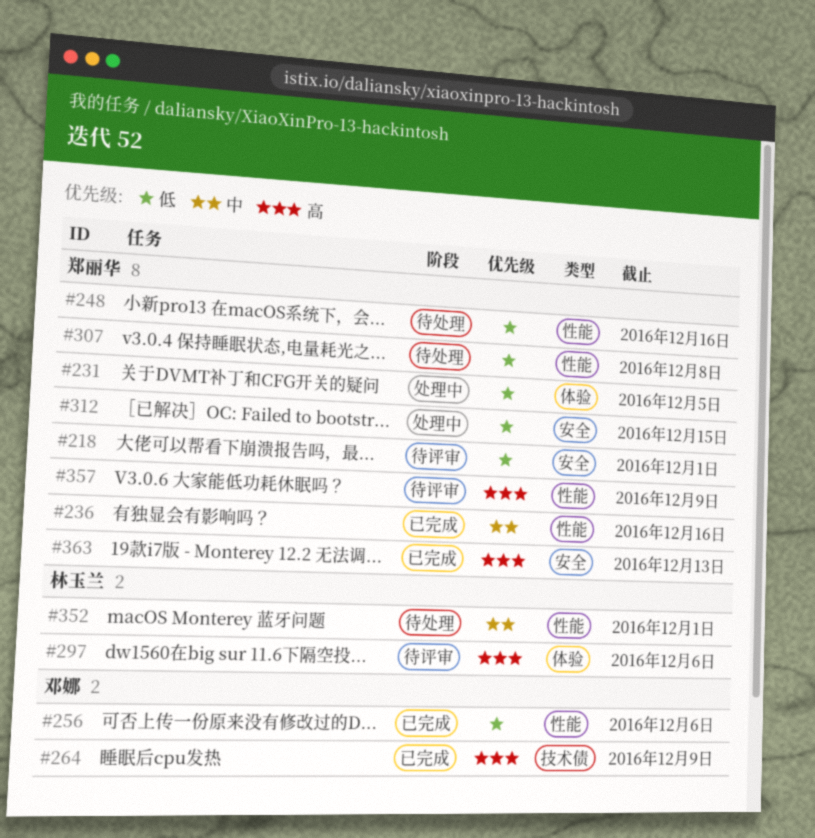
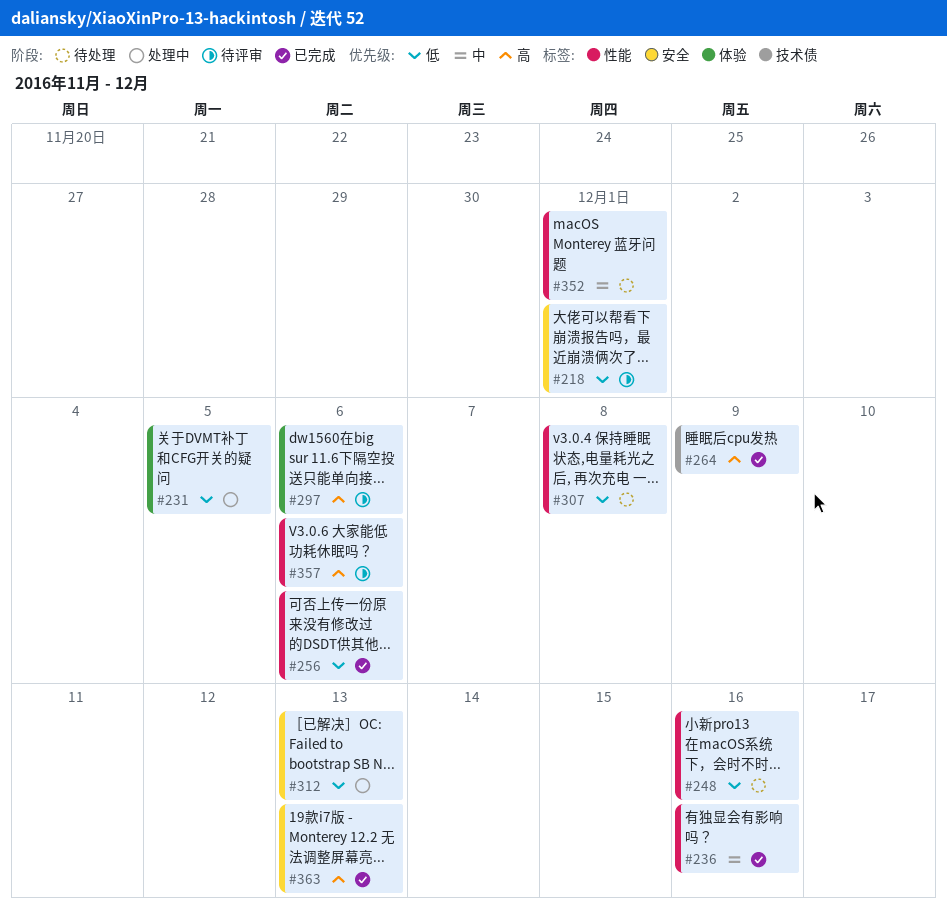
#312, due: Dec 15 -> Dec 13
#357, due: Dec 9 -> Dec 6

